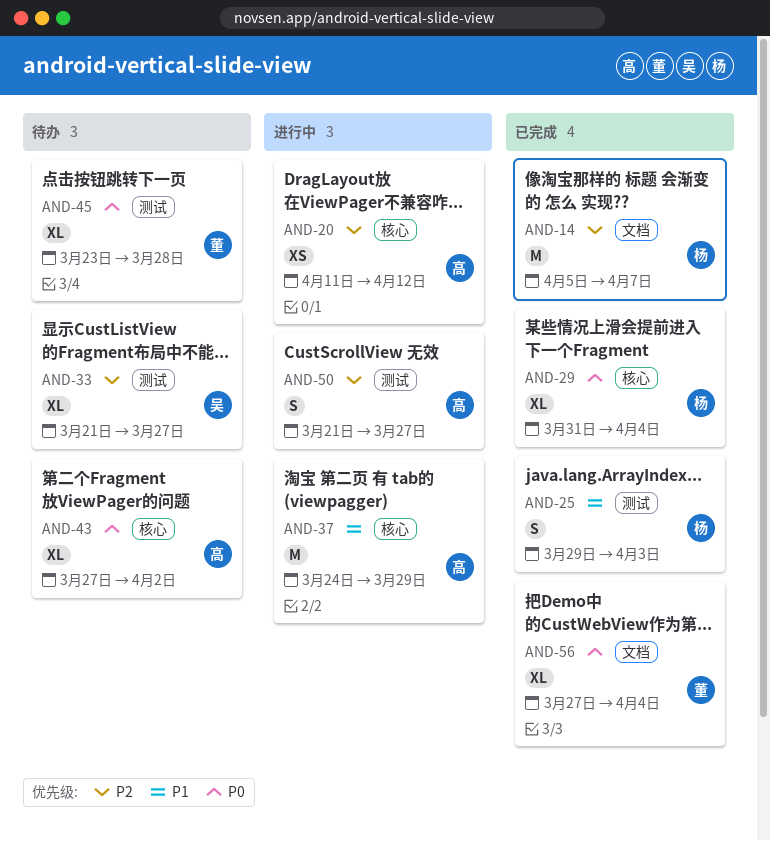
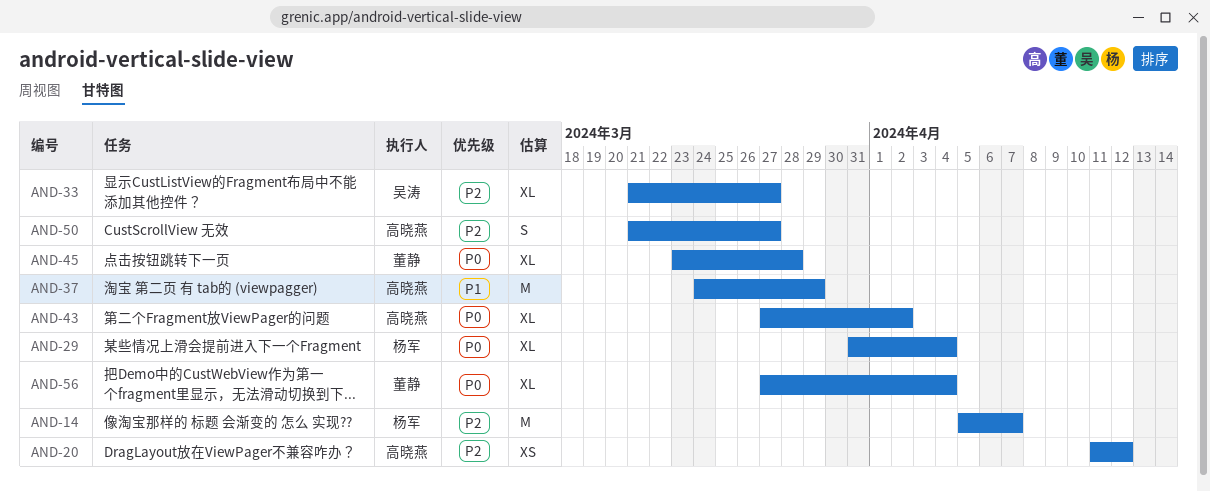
AND-25: present -> none

